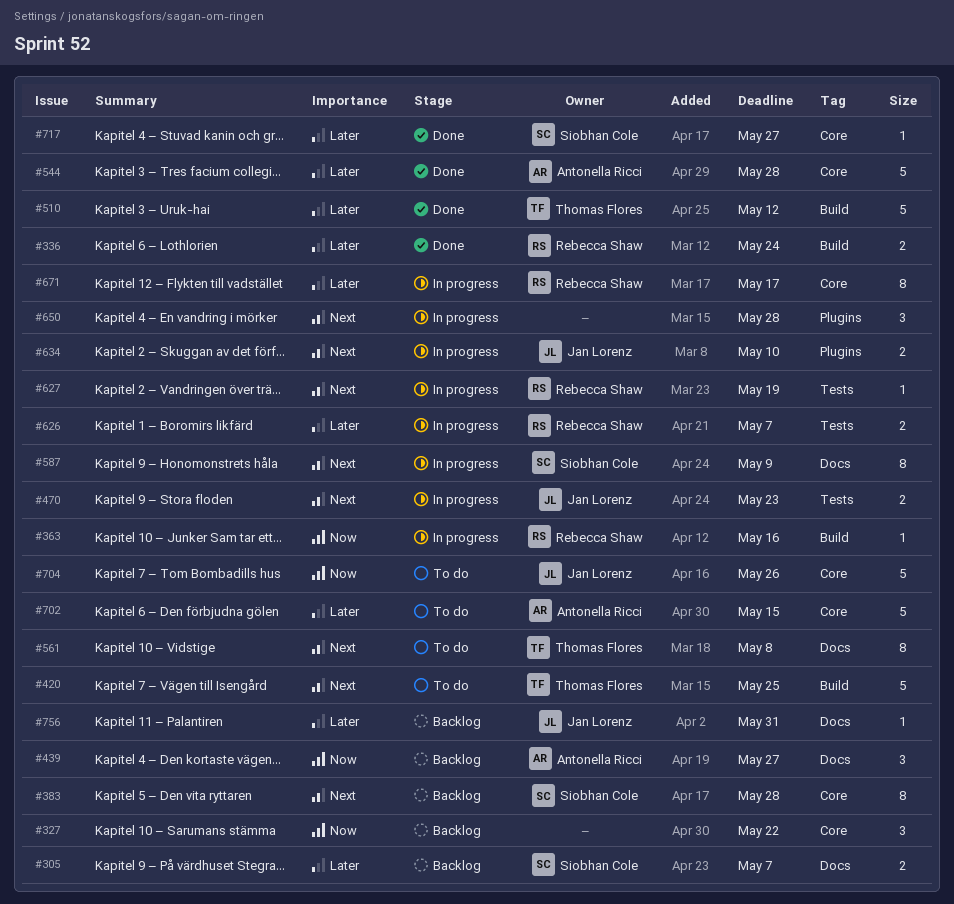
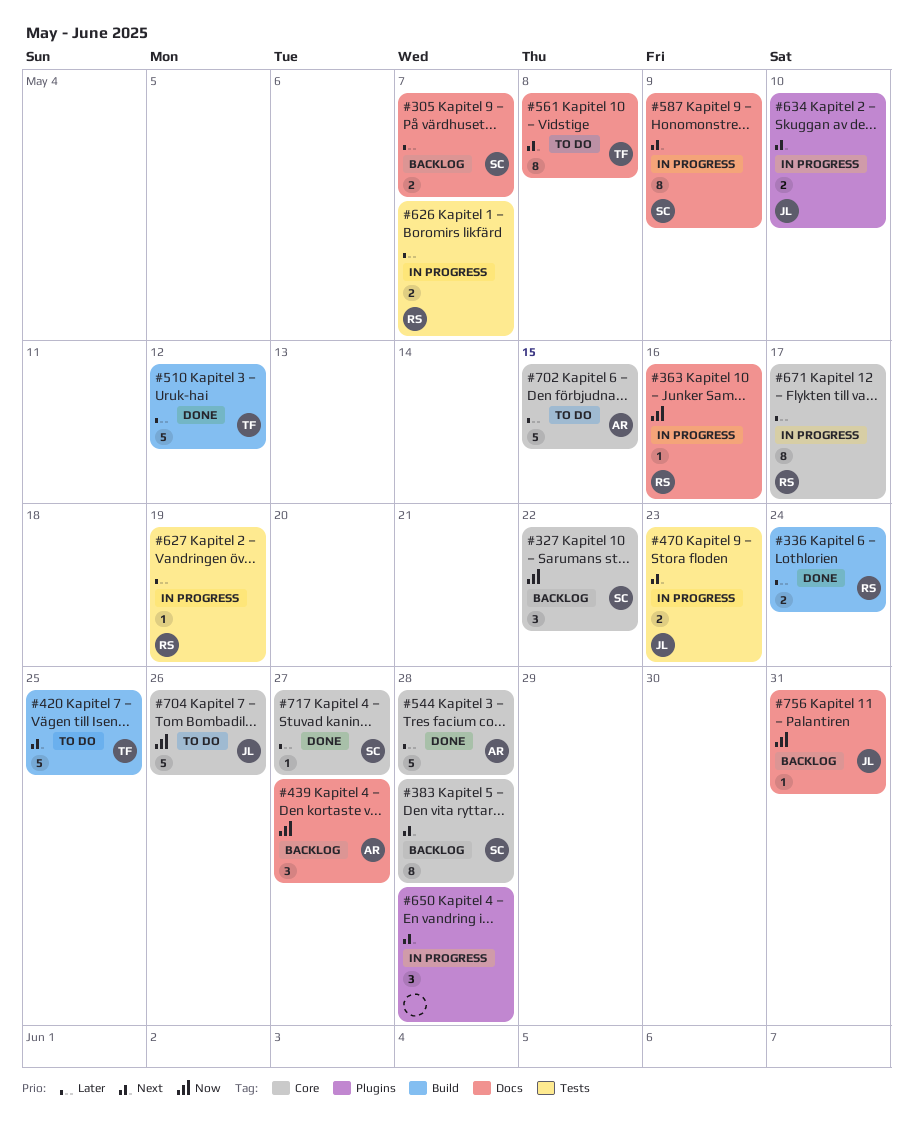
#327, owner: none -> Siobhan Cole
#363, label: Build -> Docs
#627, priority: Next -> Later
#756, priority: Later -> Now

